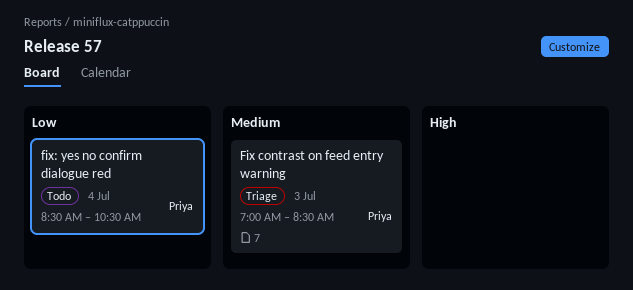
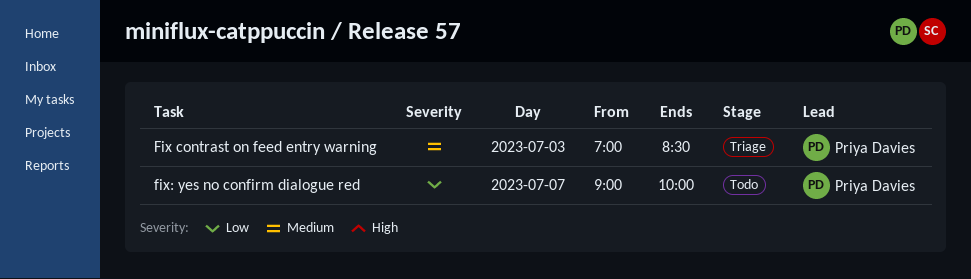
fix: yes no confirm dialogue red, day: Jul 4 -> Jul 7
fix: yes no confirm dialogue red, begins: 08:30 -> 09:00
fix: yes no confirm dialogue red, ends: 10:30 -> 10:00

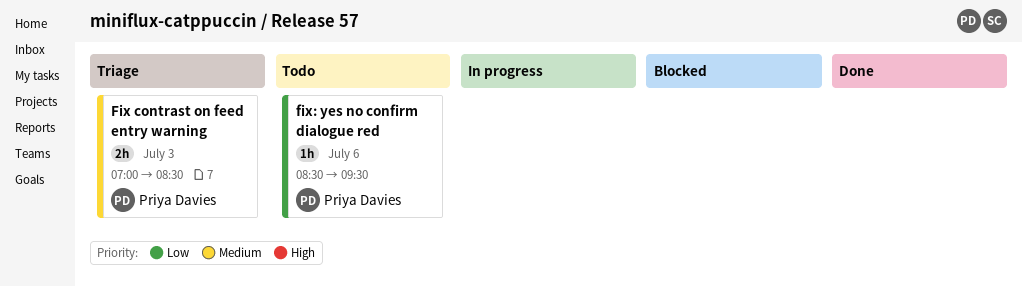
fix: yes no confirm dialogue red, day: Jul 7 -> Jul 6
fix: yes no confirm dialogue red, begins: 09:00 -> 08:30
fix: yes no confirm dialogue red, ends: 10:00 -> 09:30

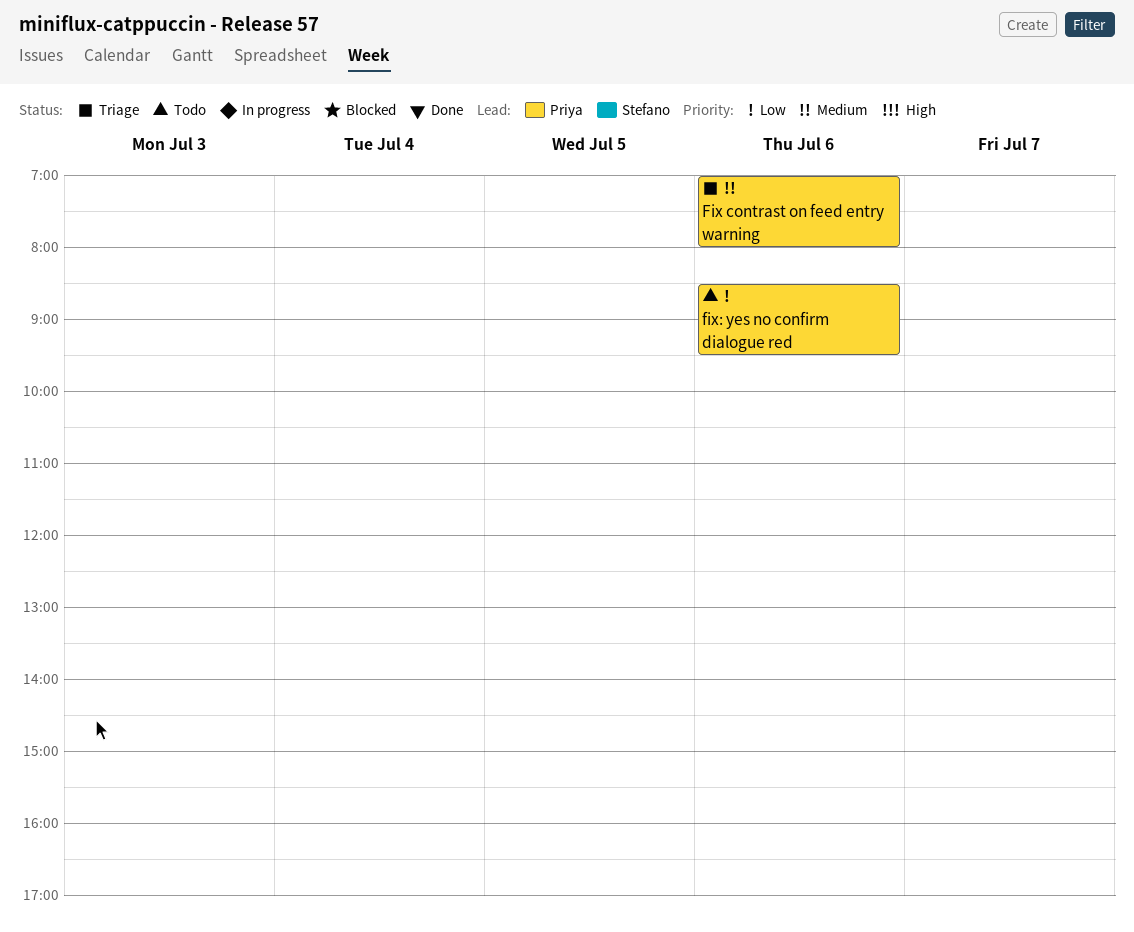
Fix contrast on feed entry warning, day: Jul 3 -> Jul 6
Fix contrast on feed entry warning, ends: 08:30 -> 08:00

